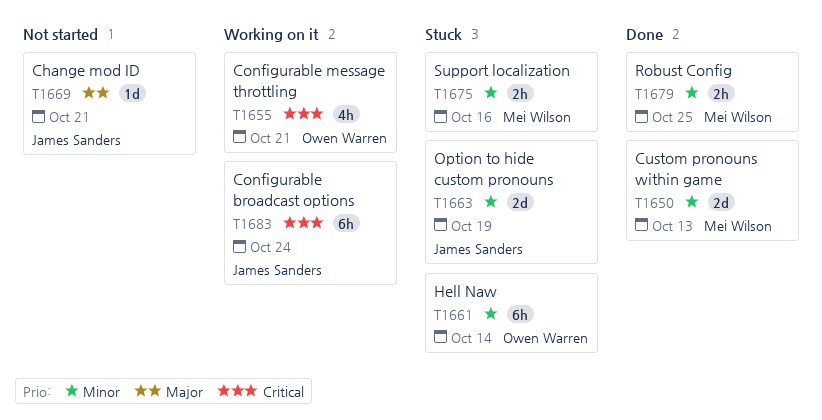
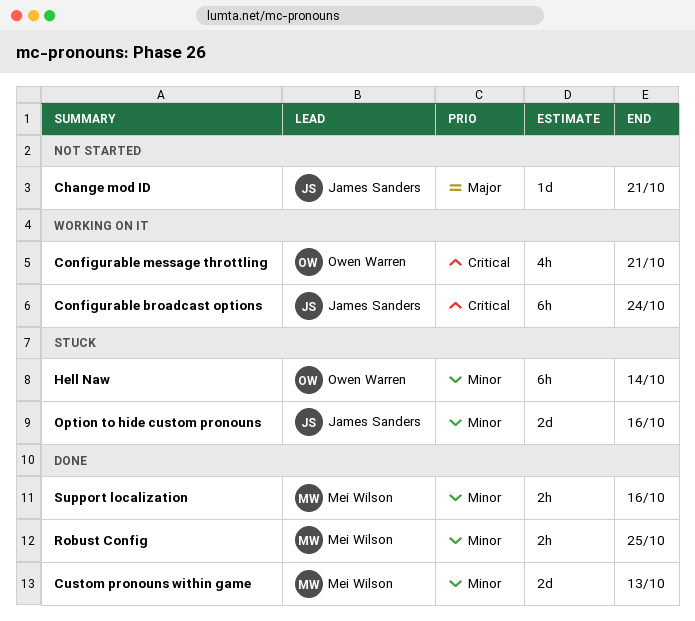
Option to hide custom pronouns, due: Oct 19 -> Oct 16
Support localization, status: Stuck -> Done

